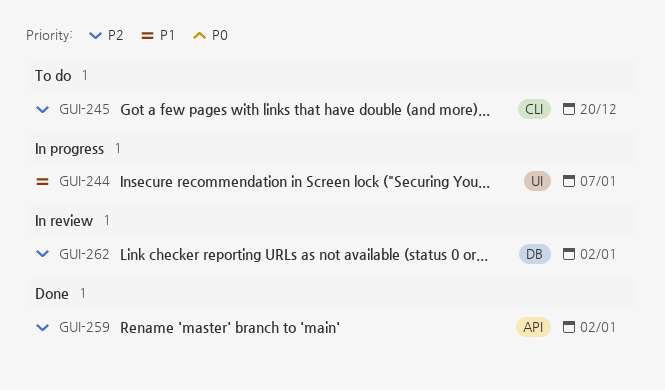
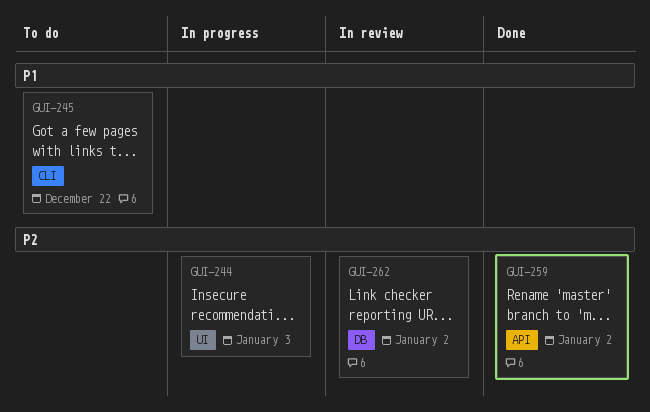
GUI-244, priority: P1 -> P2
GUI-244, due: Jan 7 -> Jan 3
GUI-245, priority: P2 -> P1
GUI-245, due: Dec 20 -> Dec 22

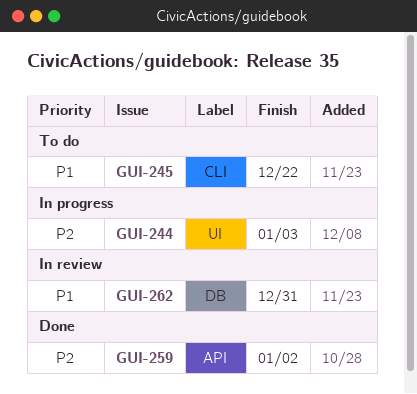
GUI-262, priority: P2 -> P1
GUI-262, due: Jan 2 -> Dec 31

